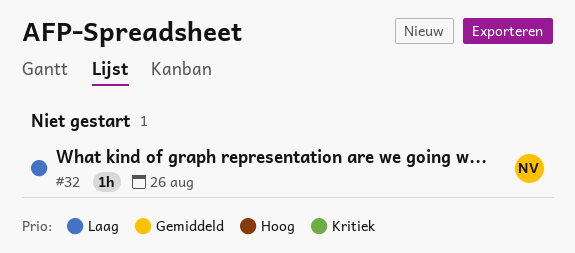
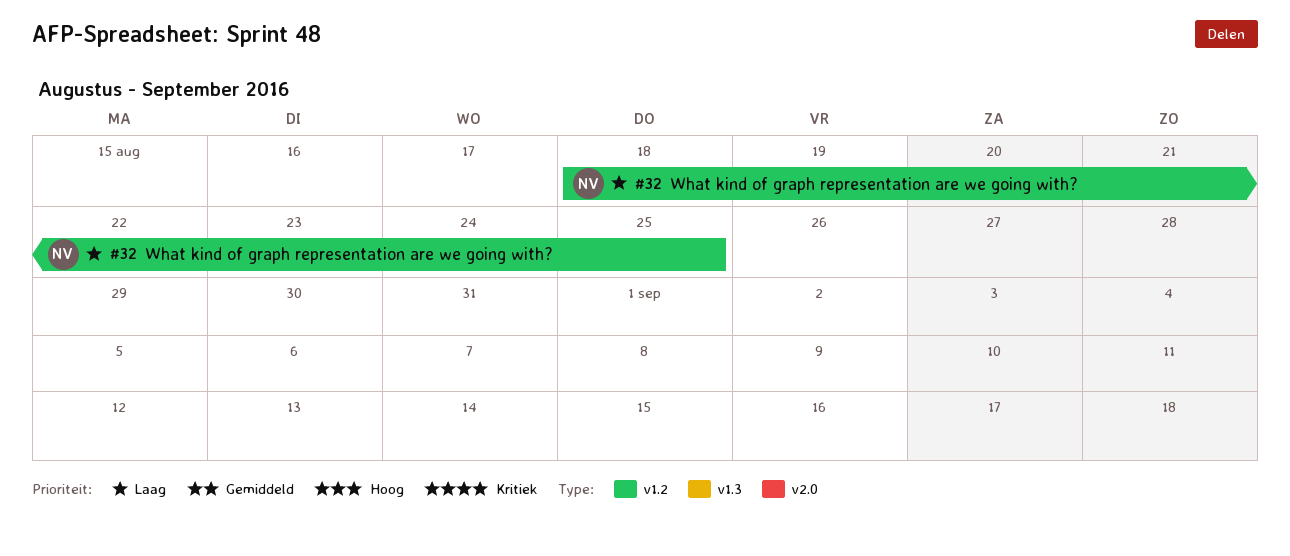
#32, due: Aug 26 -> Aug 25

